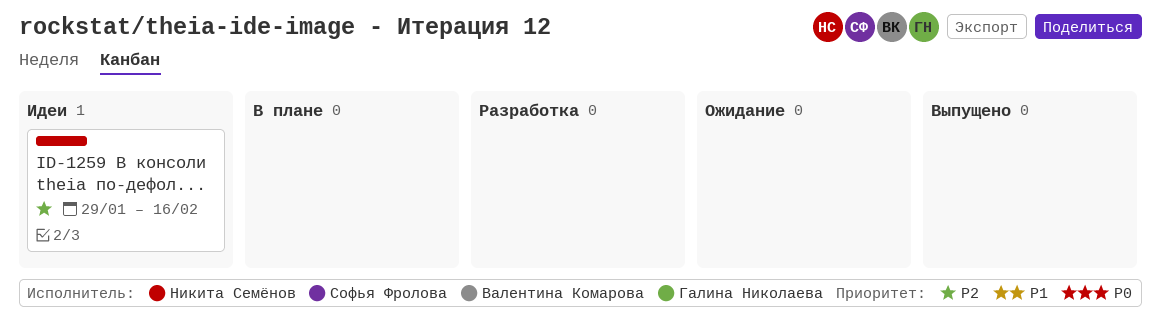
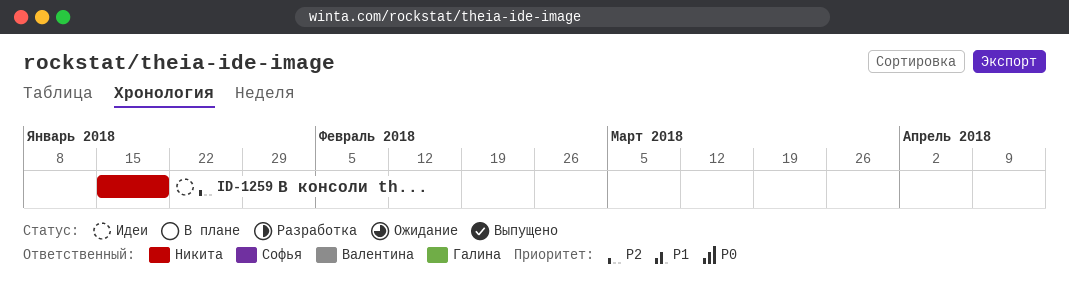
ID-1259, start: Jan 29 -> Jan 15
ID-1259, due: Feb 16 -> Jan 19

